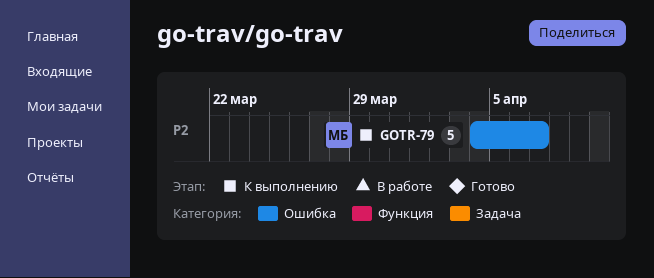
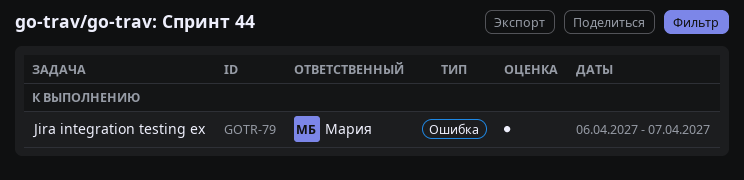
GOTR-79, estimate: 5 -> 1
GOTR-79, start: Apr 4 -> Apr 6

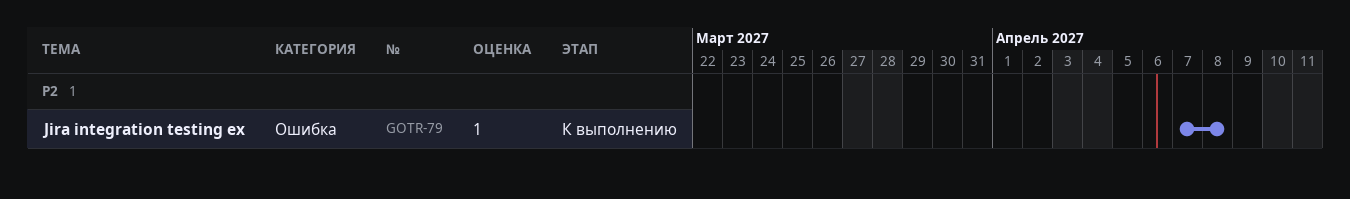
GOTR-79, start: Apr 6 -> Apr 7
GOTR-79, due: Apr 7 -> Apr 8

